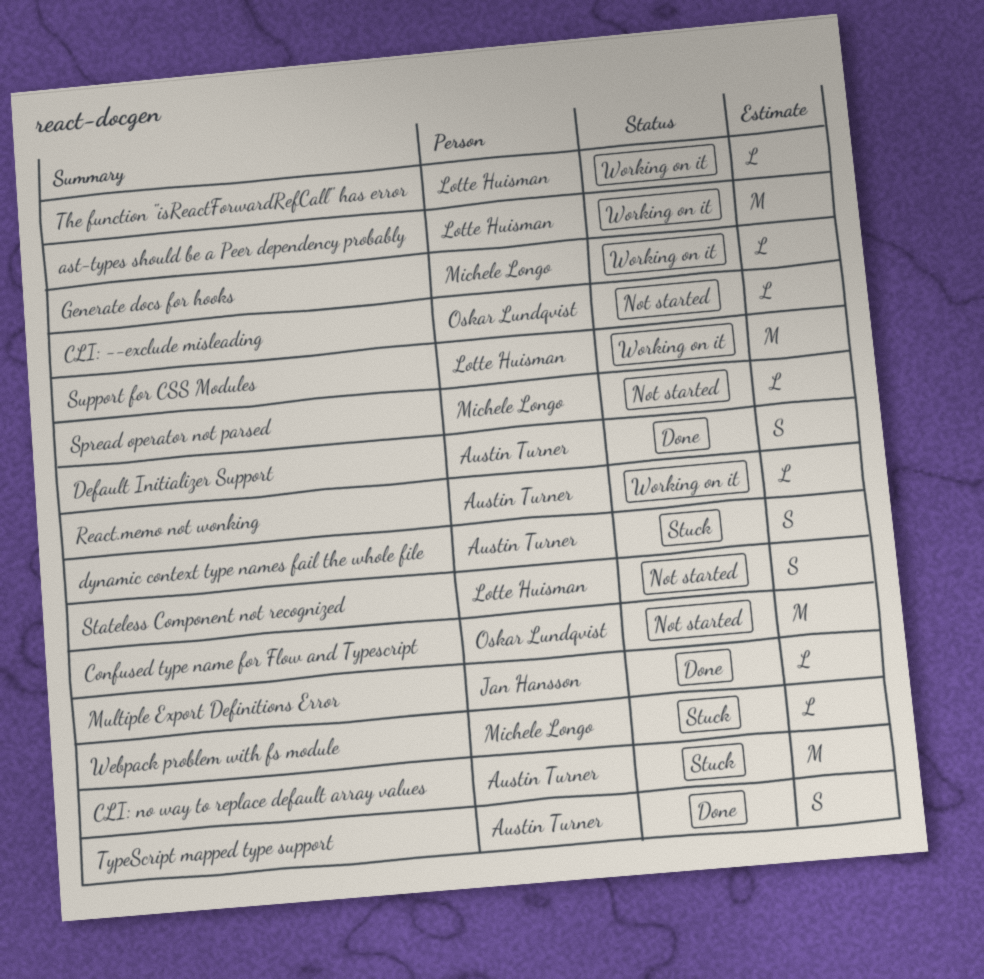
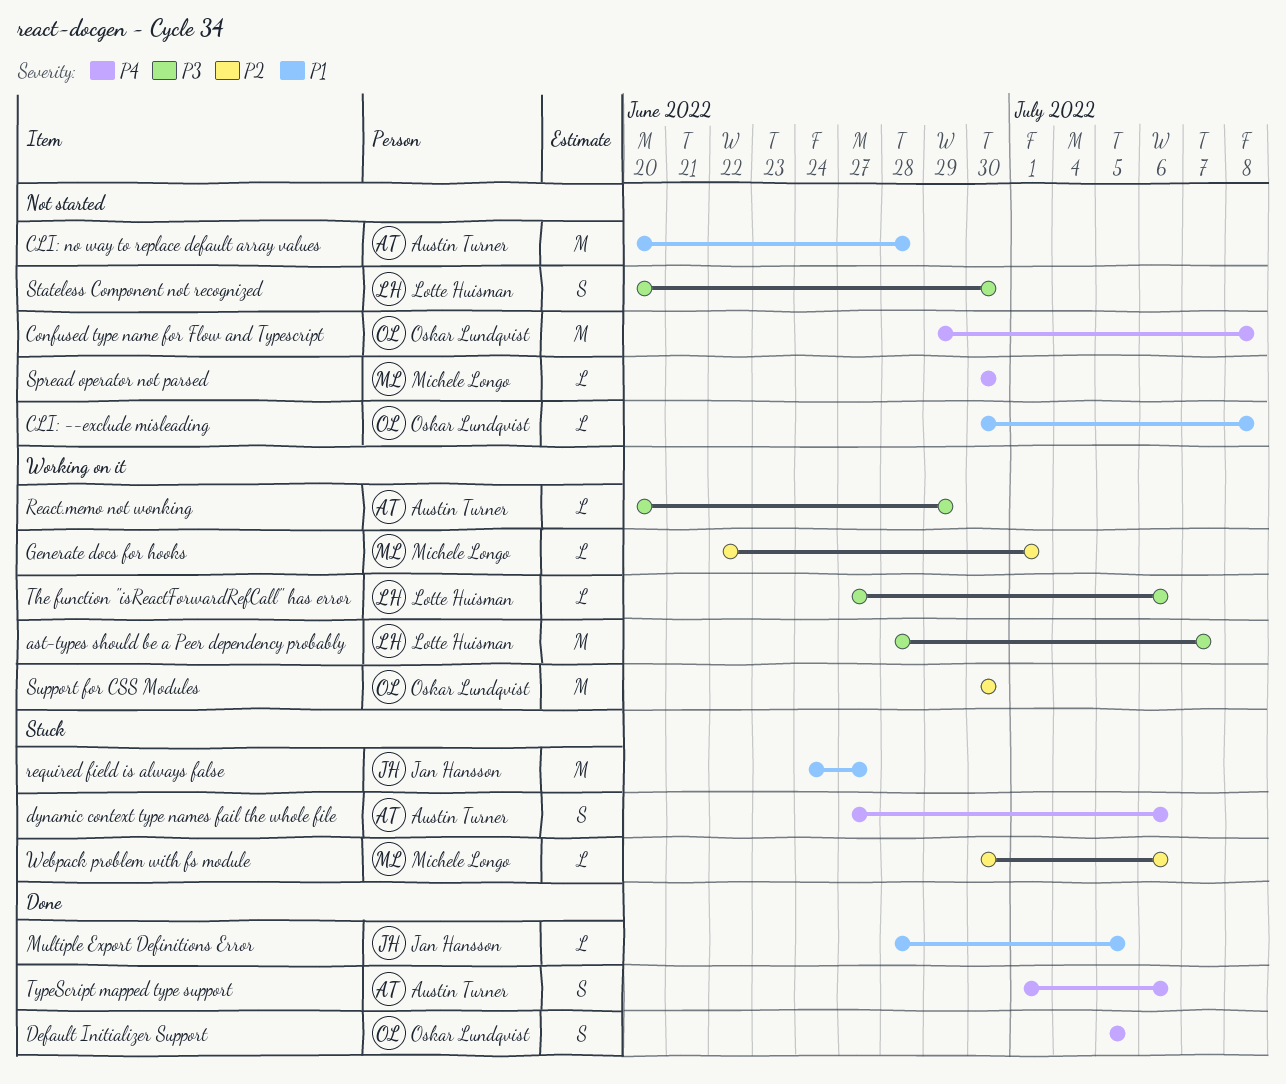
CLI: no way to replace default array values, status: Stuck -> Not started
Default Initializer Support, owner: Austin Turner -> Oskar Lundqvist
required field is always false: none -> present
Support for CSS Modules, owner: Lotte Huisman -> Oskar Lundqvist

